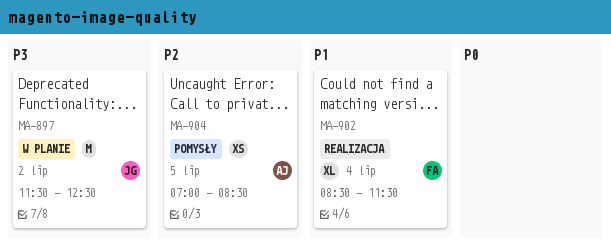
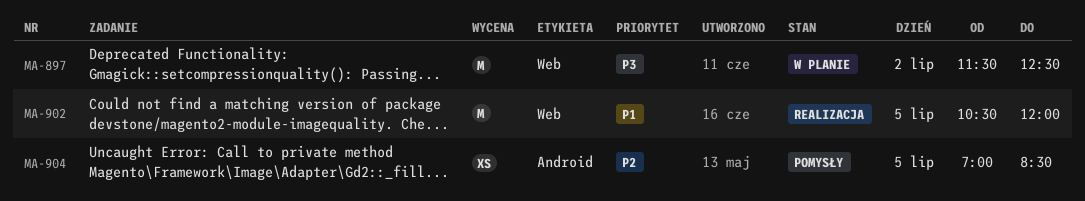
MA-902, estimate: XL -> M
MA-902, day: Jul 4 -> Jul 5
MA-902, begins: 08:30 -> 10:30
MA-902, ends: 11:30 -> 12:00

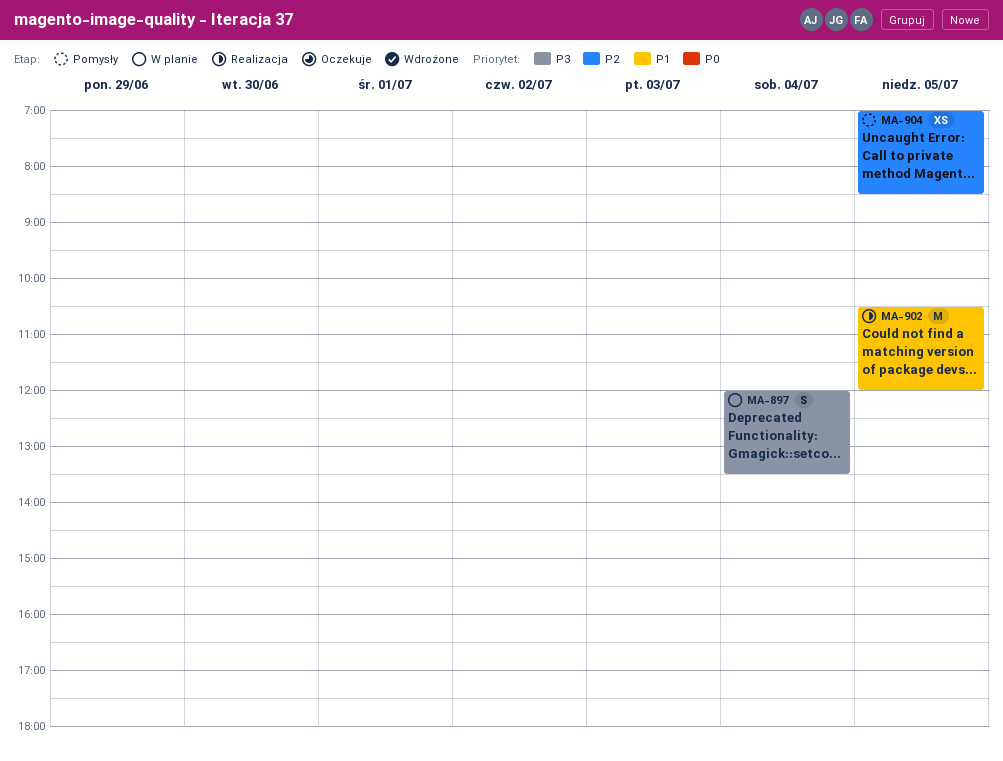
MA-897, estimate: M -> S
MA-897, day: Jul 2 -> Jul 4
MA-897, begins: 11:30 -> 12:00
MA-897, ends: 12:30 -> 13:30

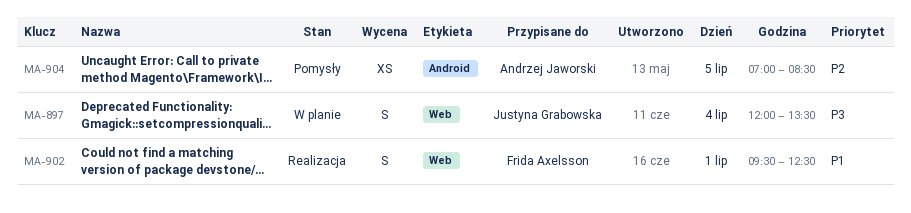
MA-902, estimate: M -> S
MA-902, day: Jul 5 -> Jul 1
MA-902, begins: 10:30 -> 09:30
MA-902, ends: 12:00 -> 12:30

